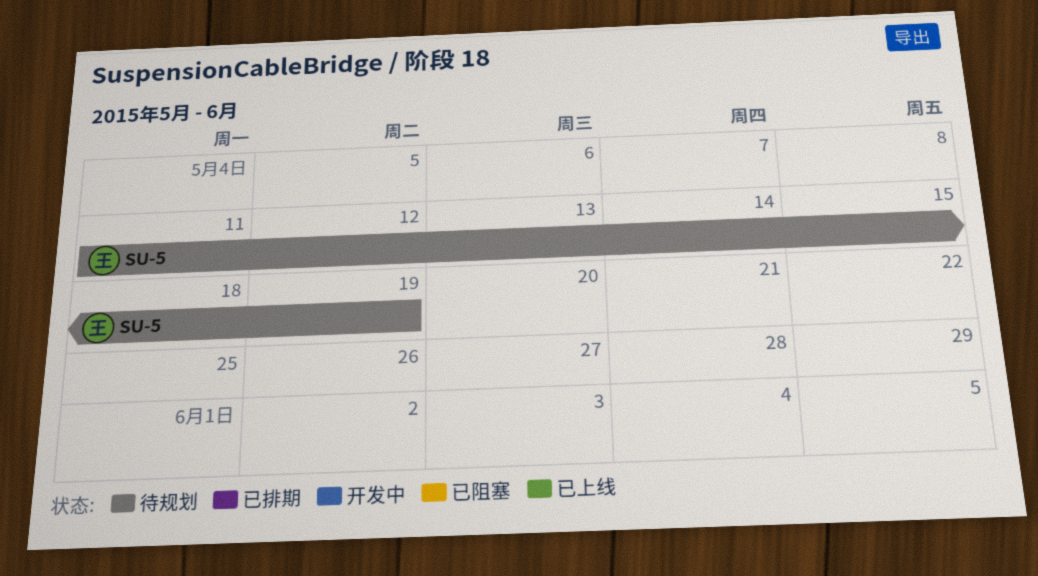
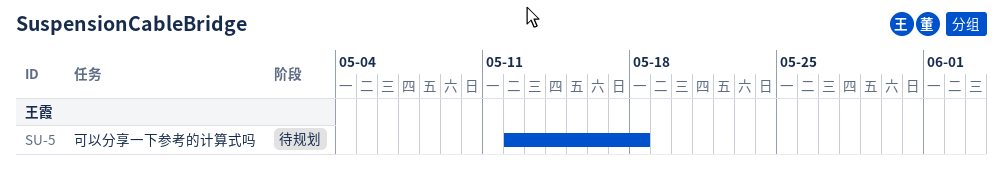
SU-5, start: May 11 -> May 12
SU-5, due: May 19 -> May 18

